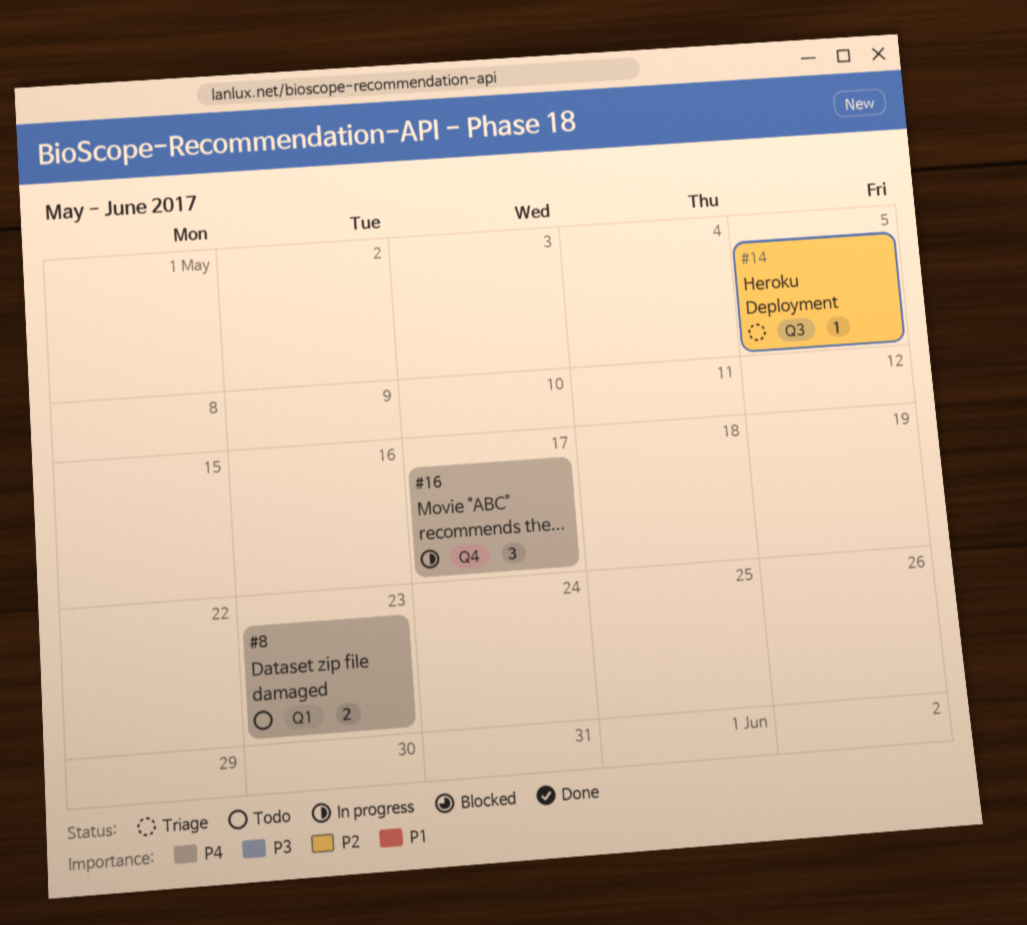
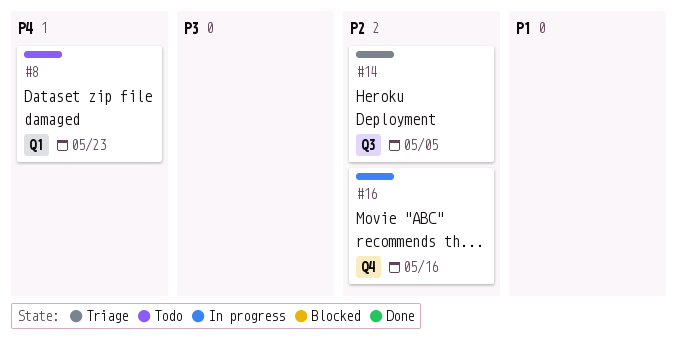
#16, priority: P4 -> P2
#16, due: May 17 -> May 16

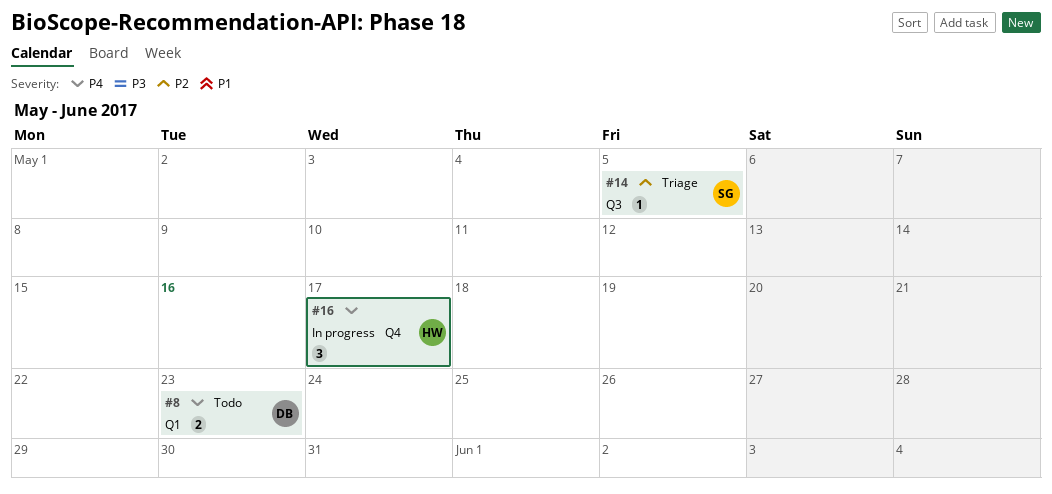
#16, priority: P2 -> P4
#16, due: May 16 -> May 17

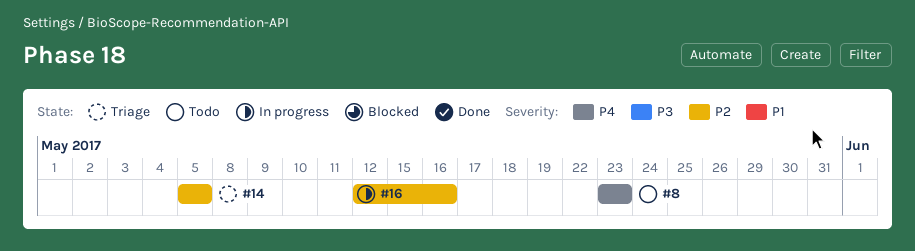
#16, priority: P4 -> P2
#16, due: May 17 -> May 16

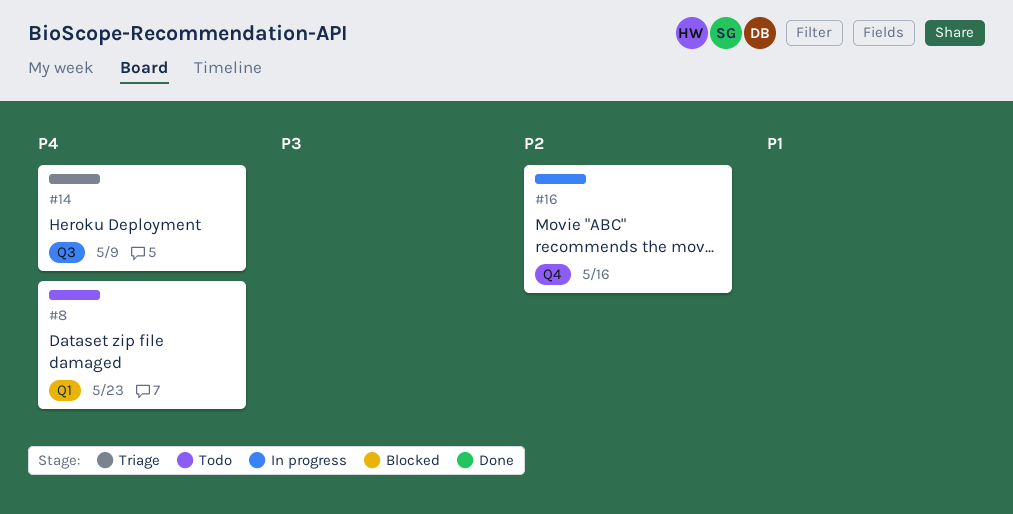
#14, priority: P2 -> P4
#14, due: May 5 -> May 9

